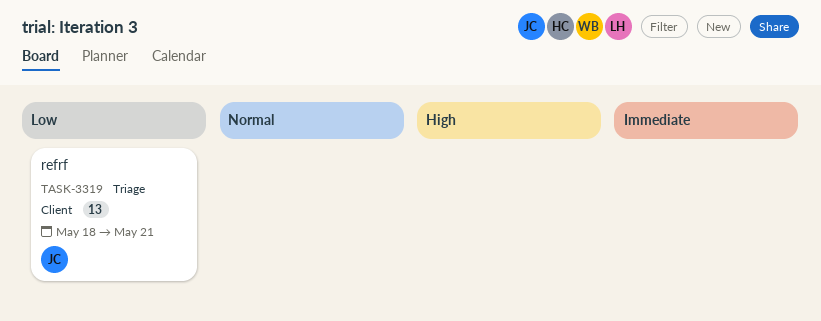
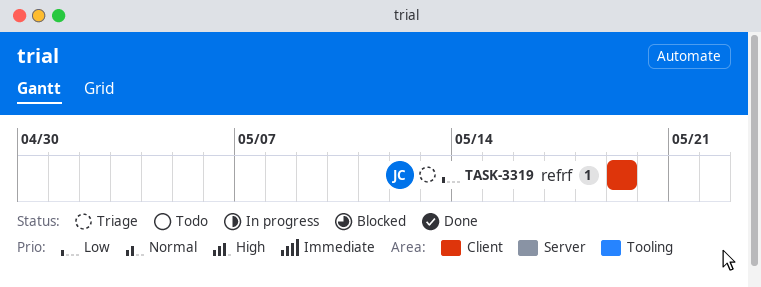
TASK-3319, estimate: 13 -> 1
TASK-3319, start: May 18 -> May 19
TASK-3319, due: May 21 -> May 19

